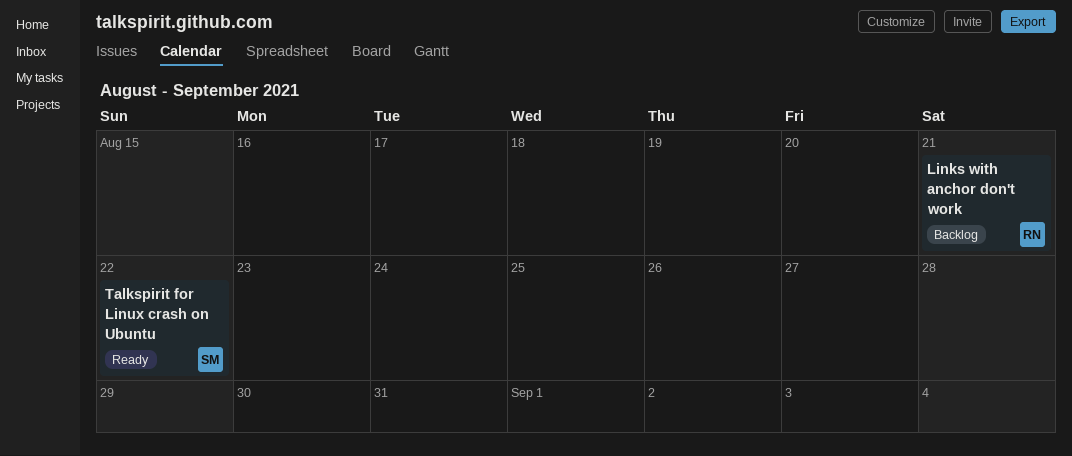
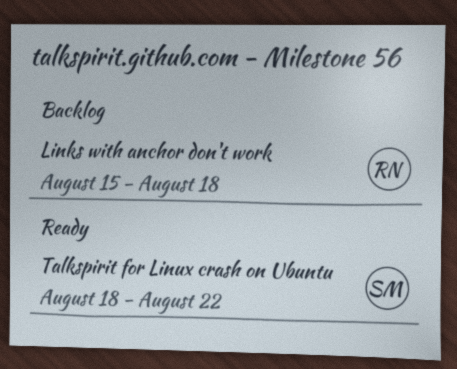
Links with anchor don't work, due: Aug 21 -> Aug 18

